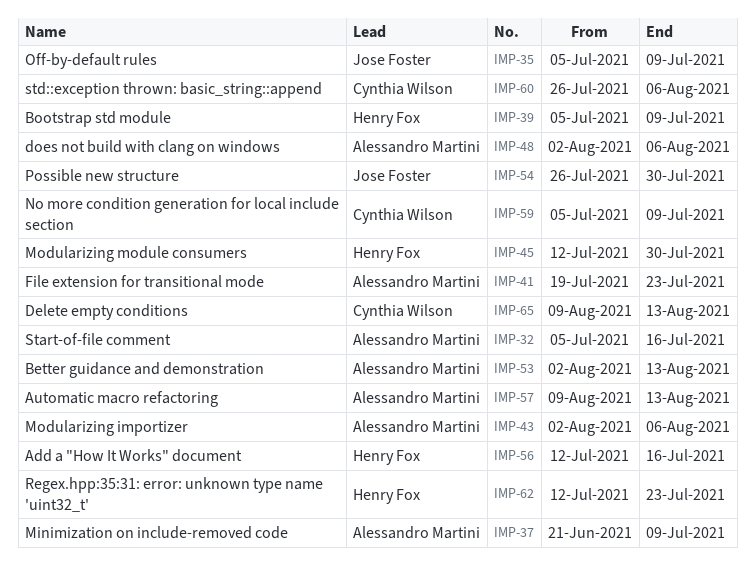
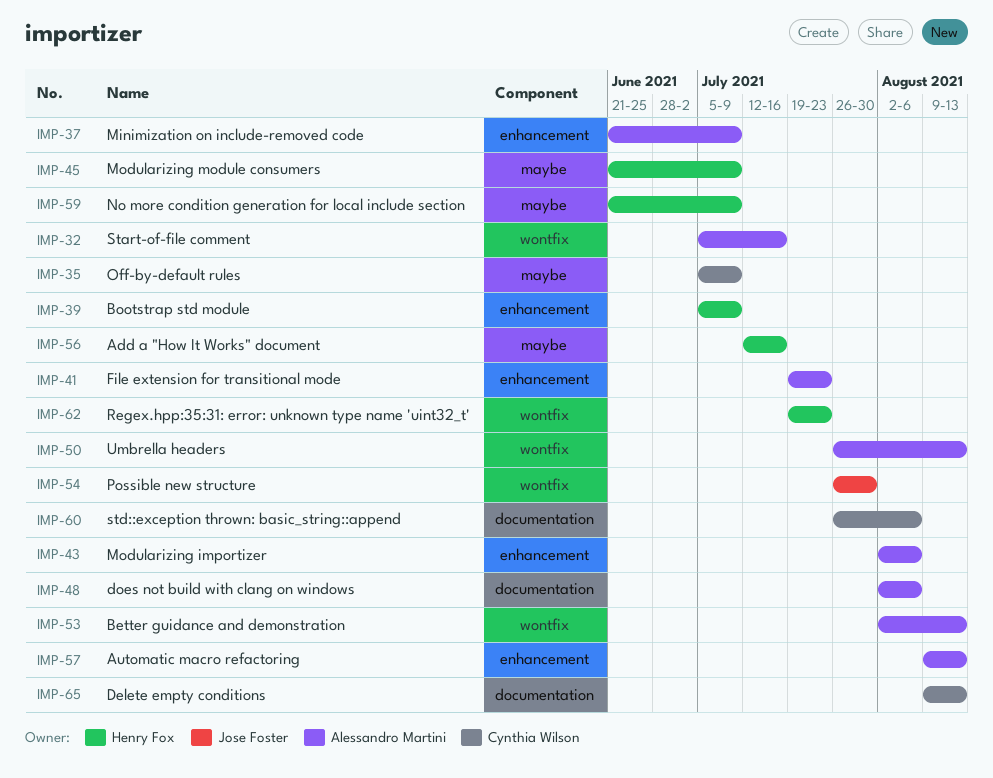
IMP-35, owner: Jose Foster -> Cynthia Wilson
IMP-45, start: Jul 12 -> Jun 21
IMP-45, due: Jul 30 -> Jul 9
IMP-50: none -> present
IMP-59, owner: Cynthia Wilson -> Henry Fox
IMP-59, start: Jul 5 -> Jun 21
IMP-62, start: Jul 12 -> Jul 19

